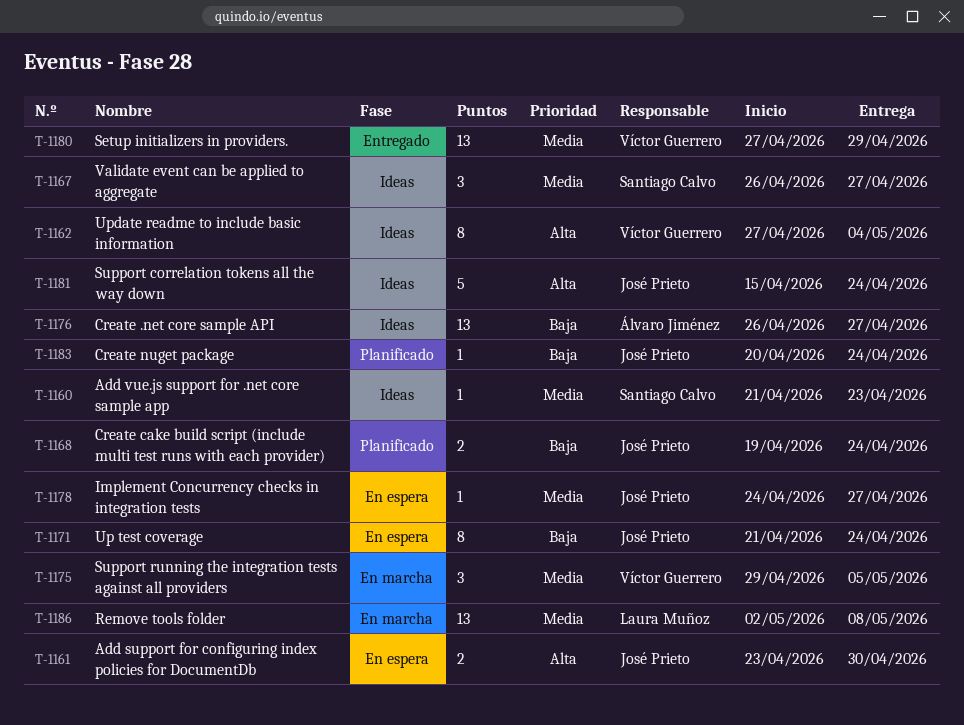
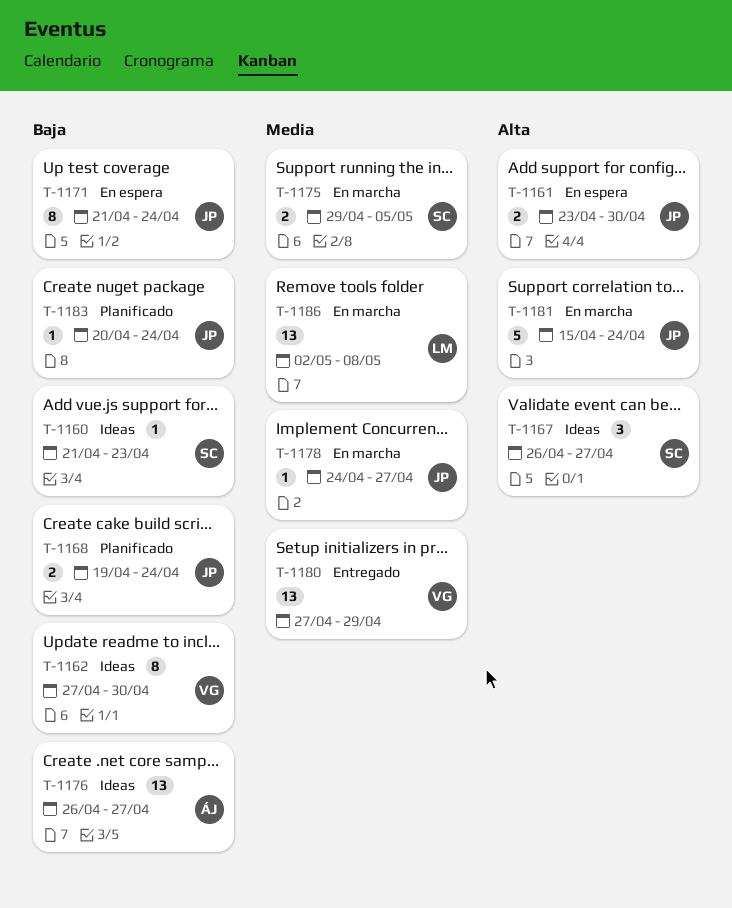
T-1160, priority: Media -> Baja
T-1162, priority: Alta -> Baja
T-1162, due: May 4 -> Apr 30
T-1167, priority: Media -> Alta
T-1175, owner: Víctor Guerrero -> Santiago Calvo
T-1175, estimate: 3 -> 2
T-1178, status: En espera -> En marcha
T-1181, status: Ideas -> En marcha

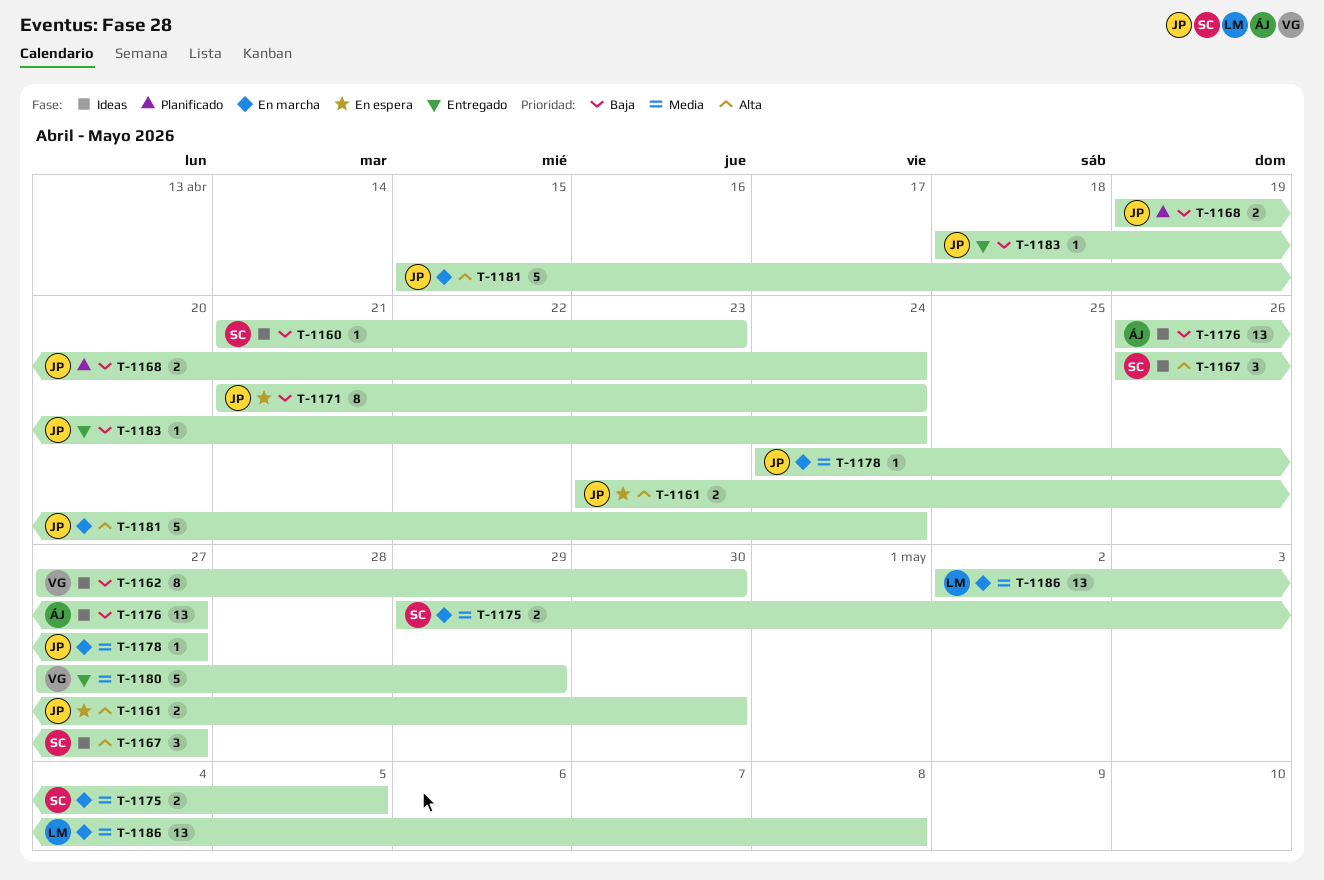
T-1180, estimate: 13 -> 5
T-1183, status: Planificado -> Entregado
T-1183, start: Apr 20 -> Apr 18

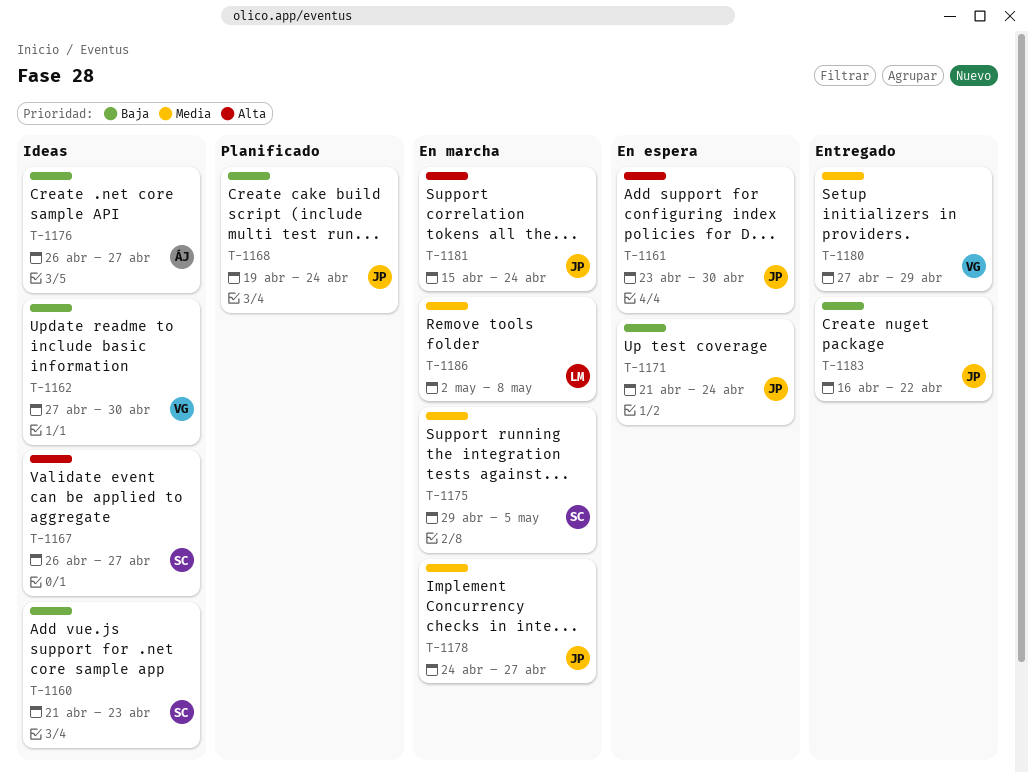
T-1183, start: Apr 18 -> Apr 16
T-1183, due: Apr 24 -> Apr 22

